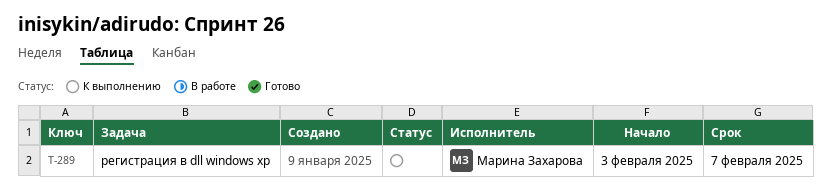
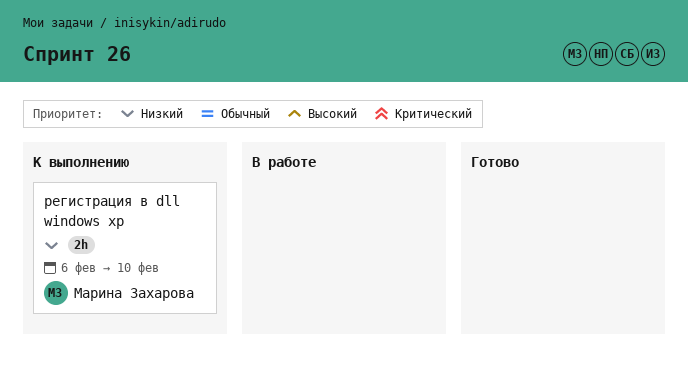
регистрация в dll windows xp, start: Feb 3 -> Feb 6
регистрация в dll windows xp, due: Feb 7 -> Feb 10

